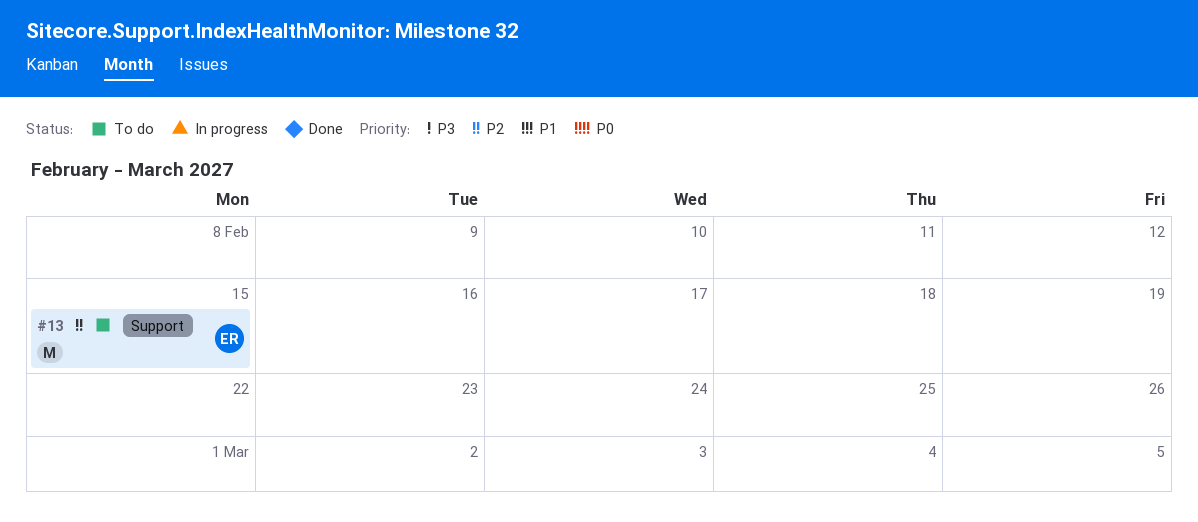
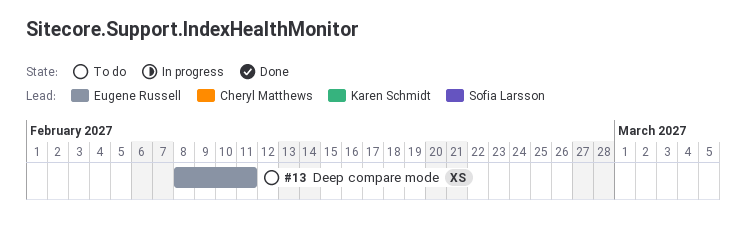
#13, estimate: M -> XS
#13, due: Feb 15 -> Feb 11

